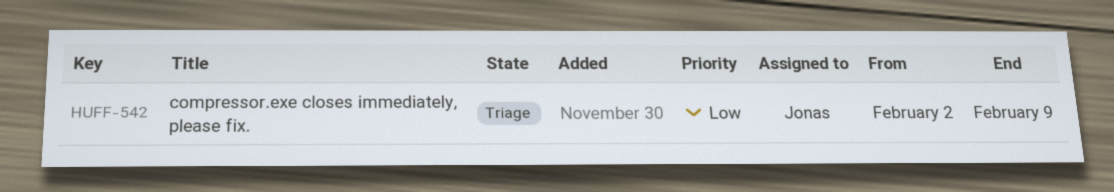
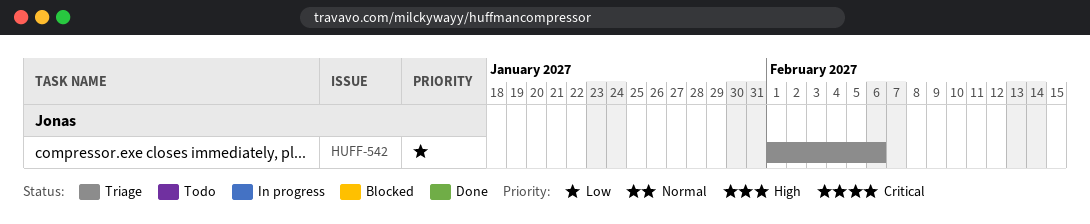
HUFF-542, start: Feb 2 -> Feb 1
HUFF-542, due: Feb 9 -> Feb 6

